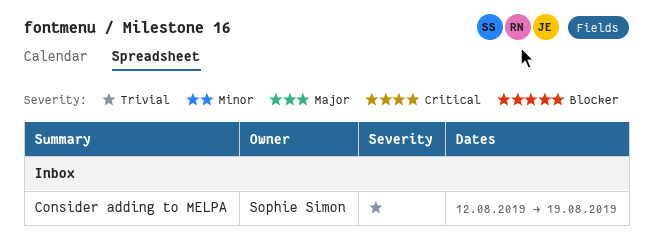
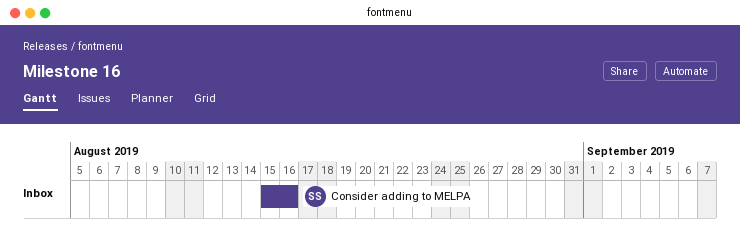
Consider adding to MELPA, start: Aug 12 -> Aug 15
Consider adding to MELPA, due: Aug 19 -> Aug 16

